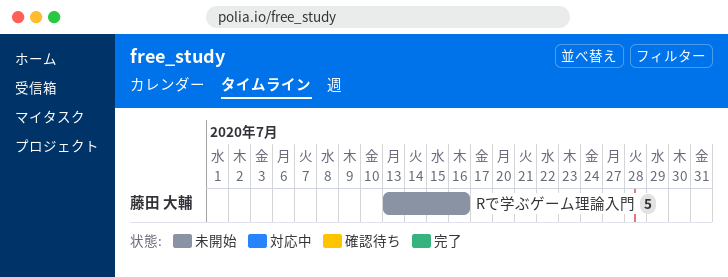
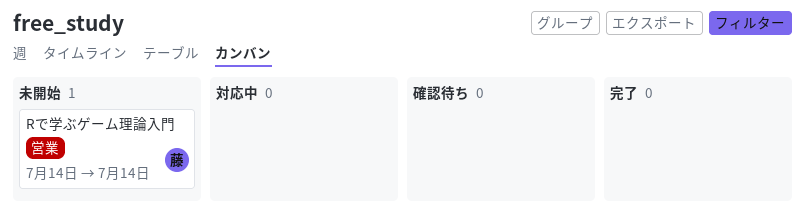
Rで学ぶゲーム理論入門, start: Jul 13 -> Jul 14
Rで学ぶゲーム理論入門, due: Jul 16 -> Jul 14

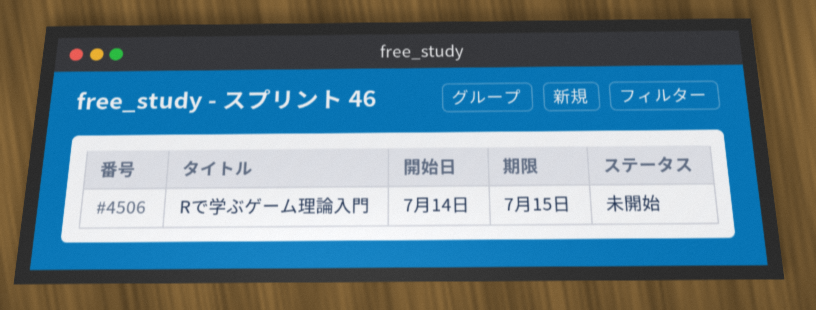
Rで学ぶゲーム理論入門, due: Jul 14 -> Jul 15

